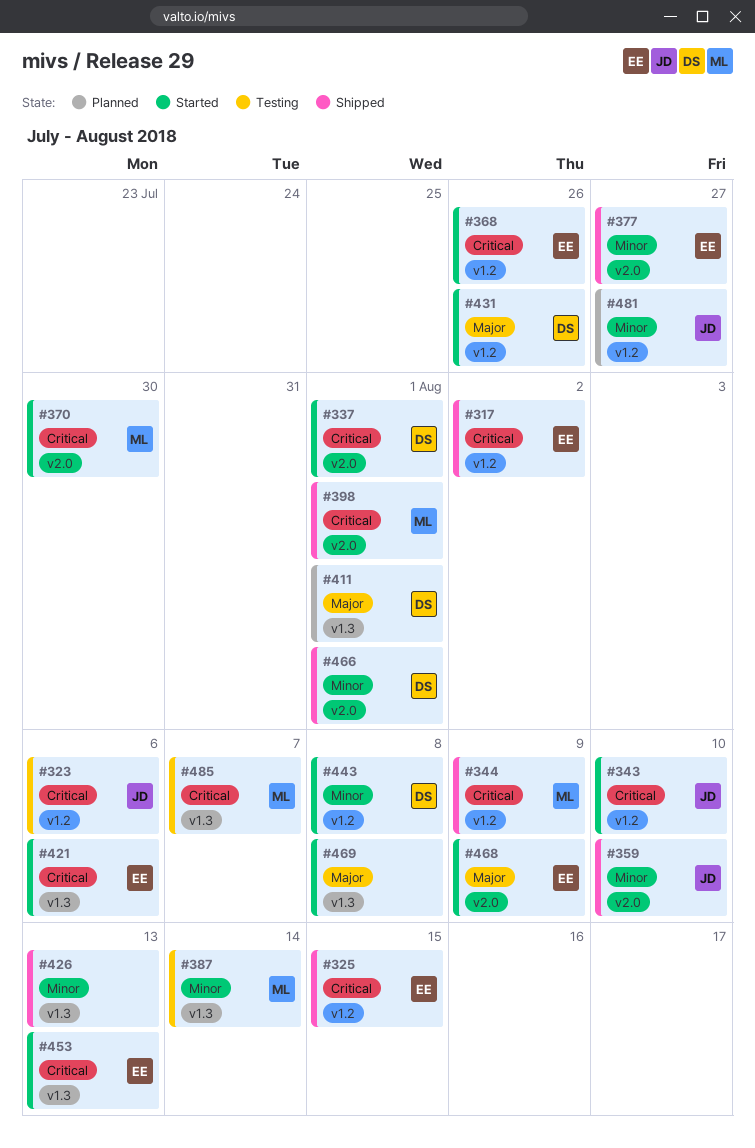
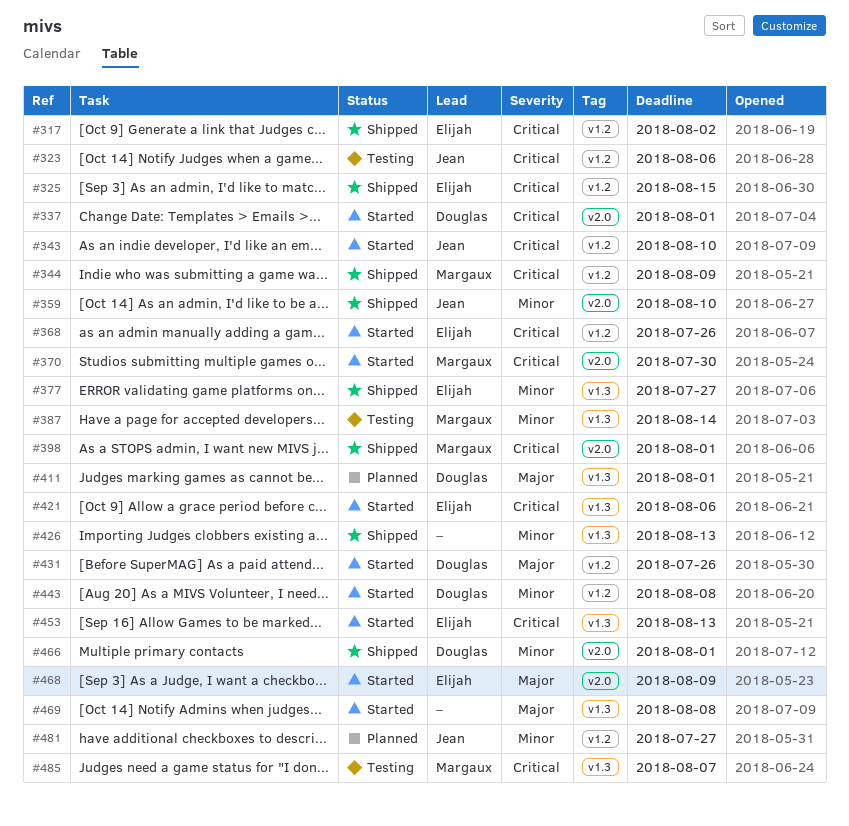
#377, label: v2.0 -> v1.3

